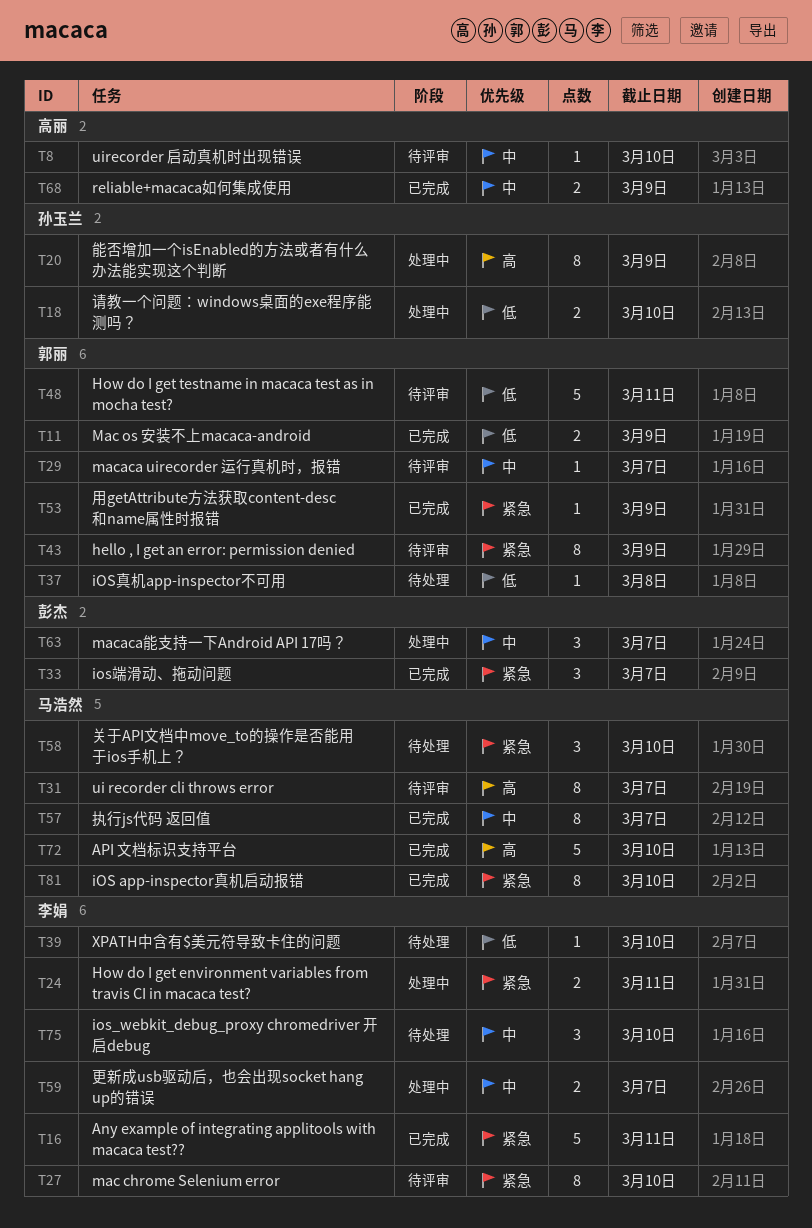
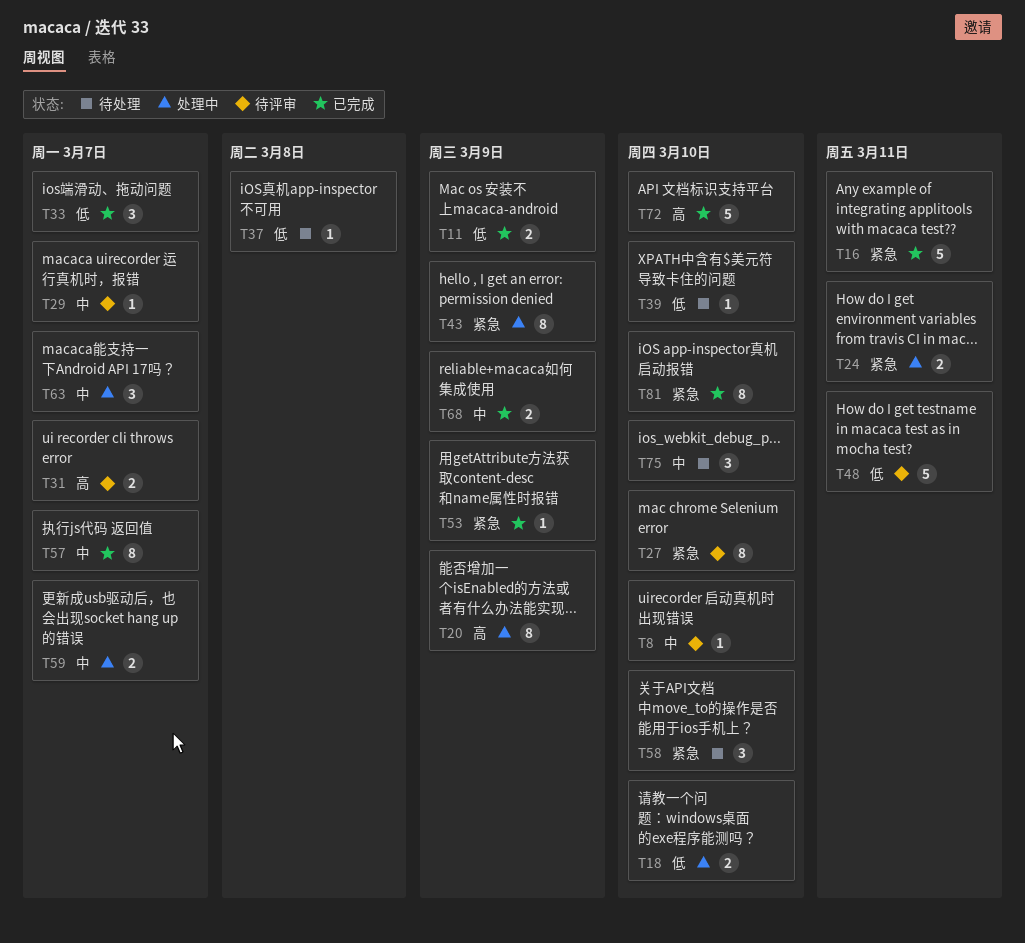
T31, estimate: 8 -> 2
T33, priority: 紧急 -> 低
T43, status: 待评审 -> 处理中

